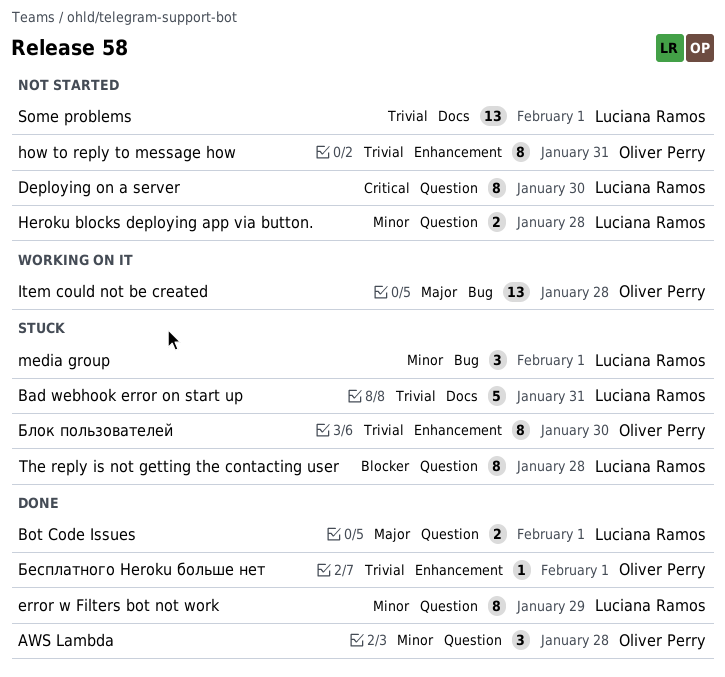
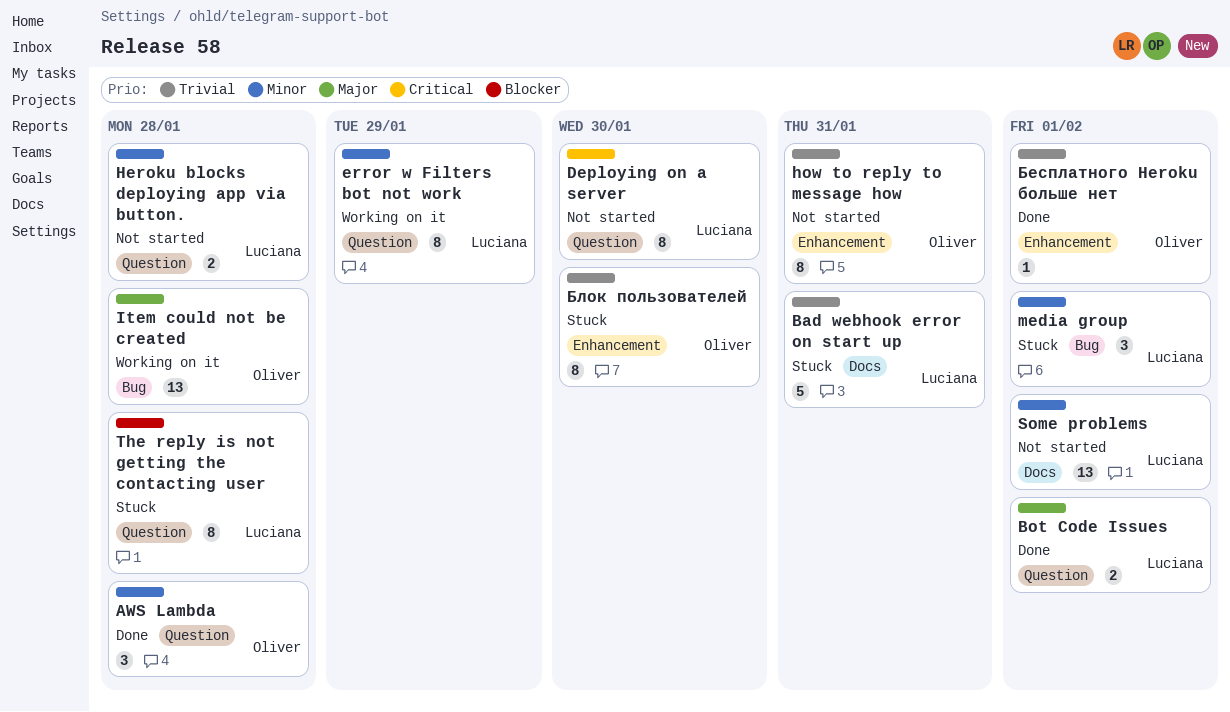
error w Filters bot not work, status: Done -> Working on it
Some problems, priority: Trivial -> Minor

